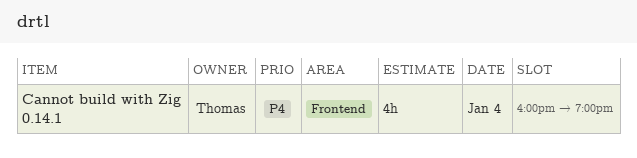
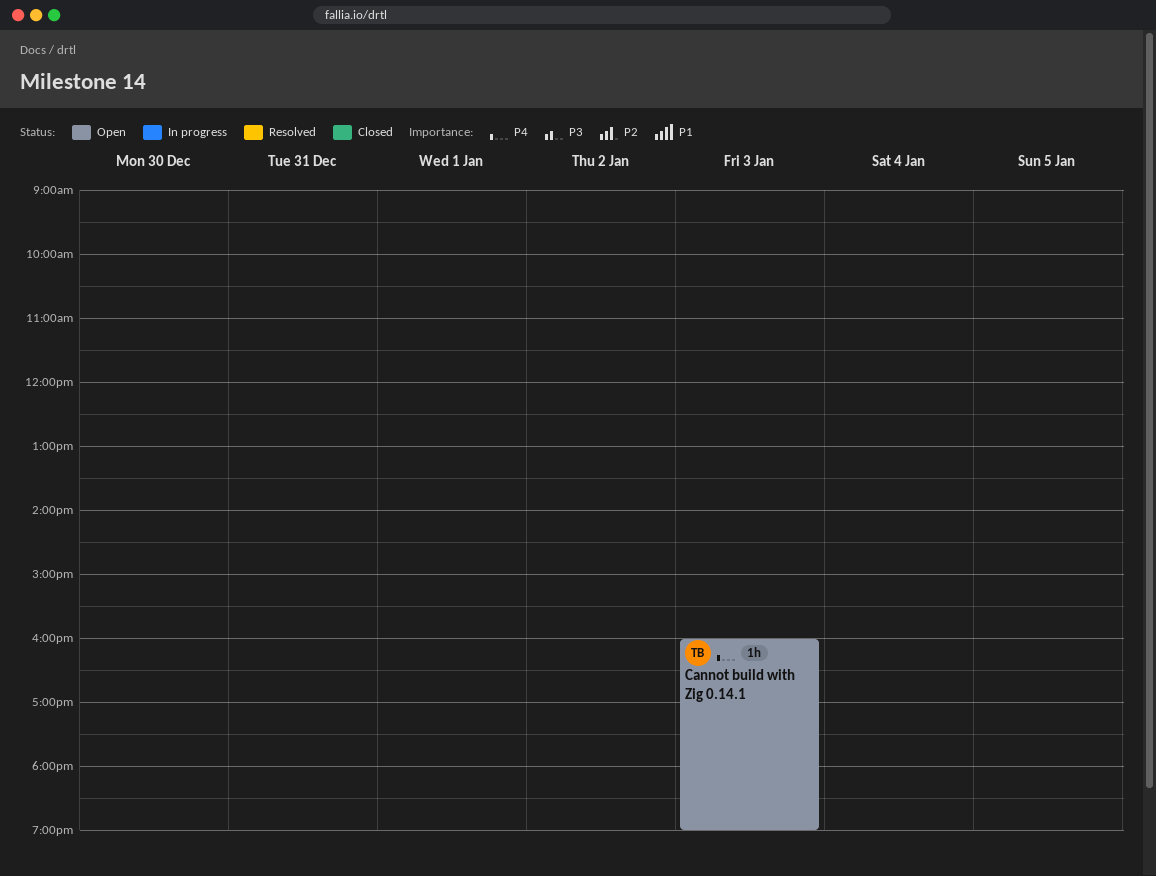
Cannot build with Zig 0.14.1, estimate: 4h -> 1h
Cannot build with Zig 0.14.1, day: Jan 4 -> Jan 3

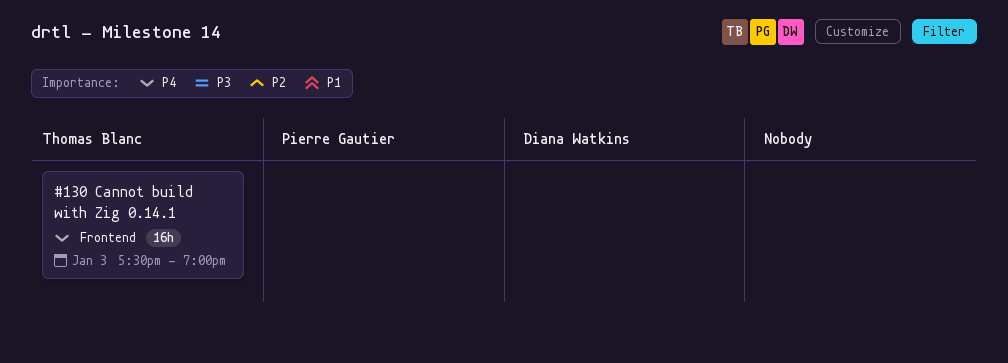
Cannot build with Zig 0.14.1, estimate: 1h -> 16h
Cannot build with Zig 0.14.1, begins: 16:00 -> 17:30

